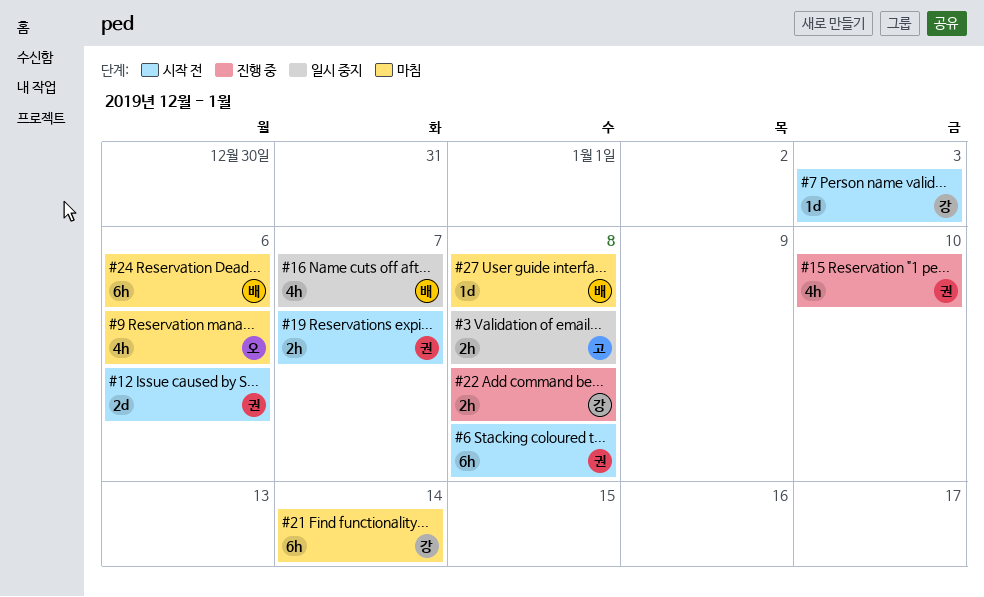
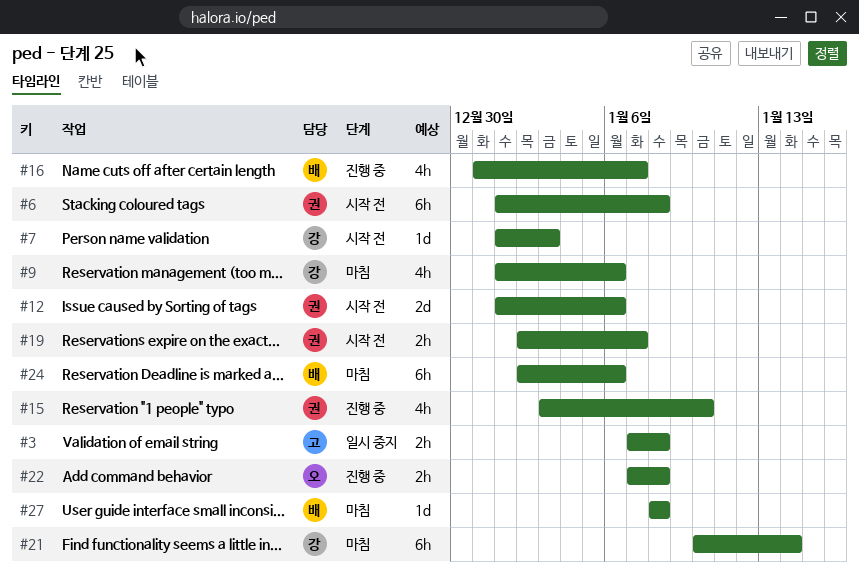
#9, owner: 오 -> 강
#16, status: 일시 중지 -> 진행 중
#22, owner: 강 -> 오

